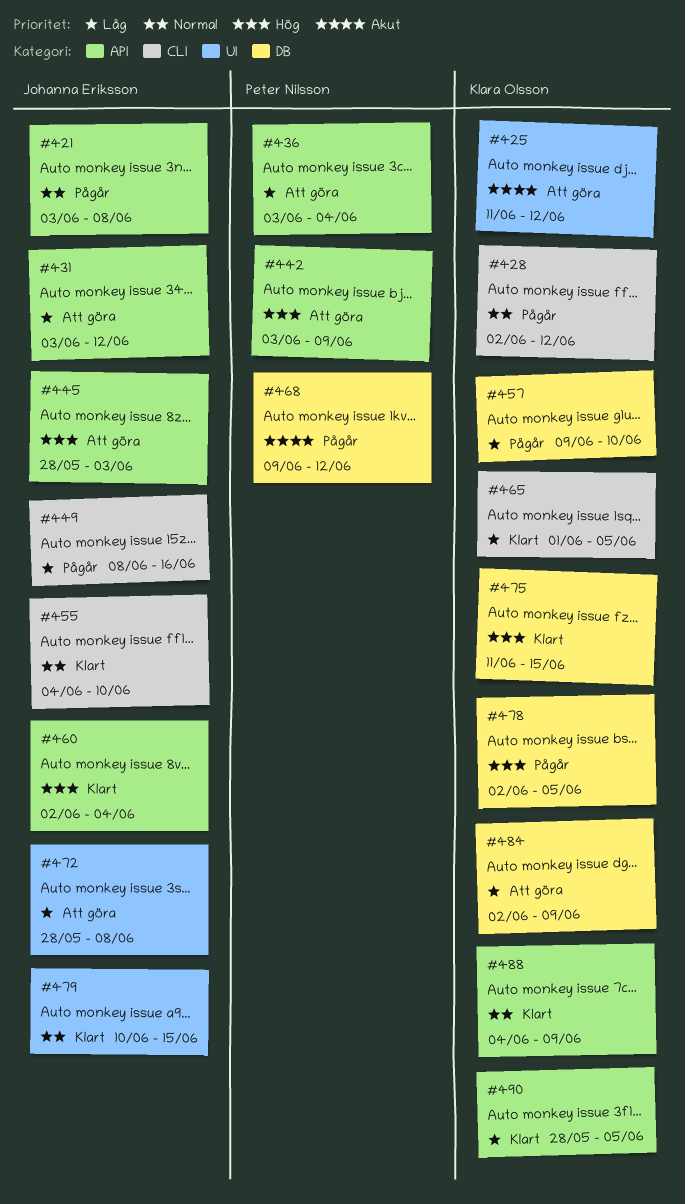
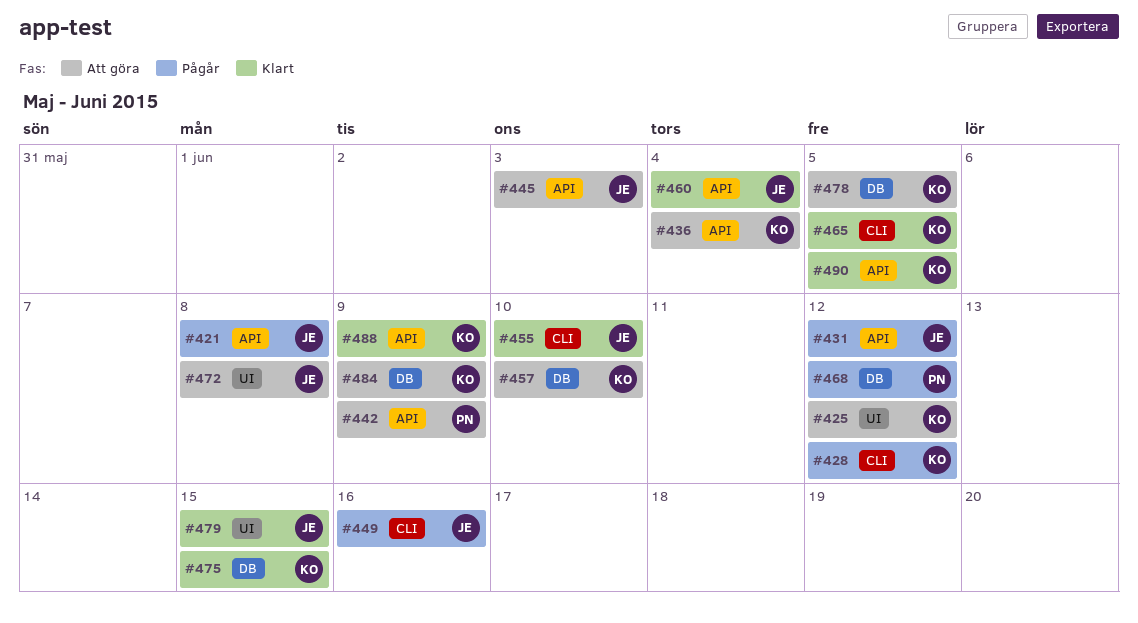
#431, status: Att göra -> Pågår
#436, owner: Peter Nilsson -> Klara Olsson
#457, status: Pågår -> Att göra
#478, status: Pågår -> Att göra

